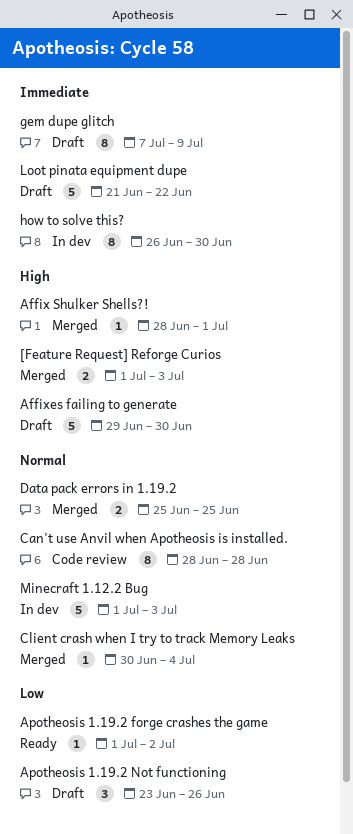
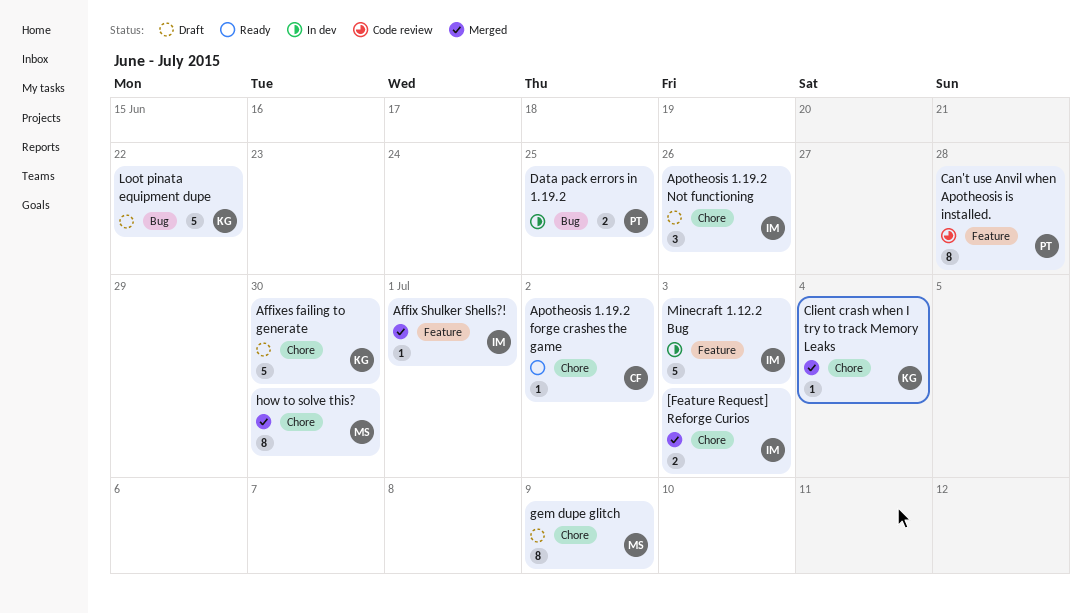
Data pack errors in 1.19.2, status: Merged -> In dev
how to solve this?, status: In dev -> Merged

